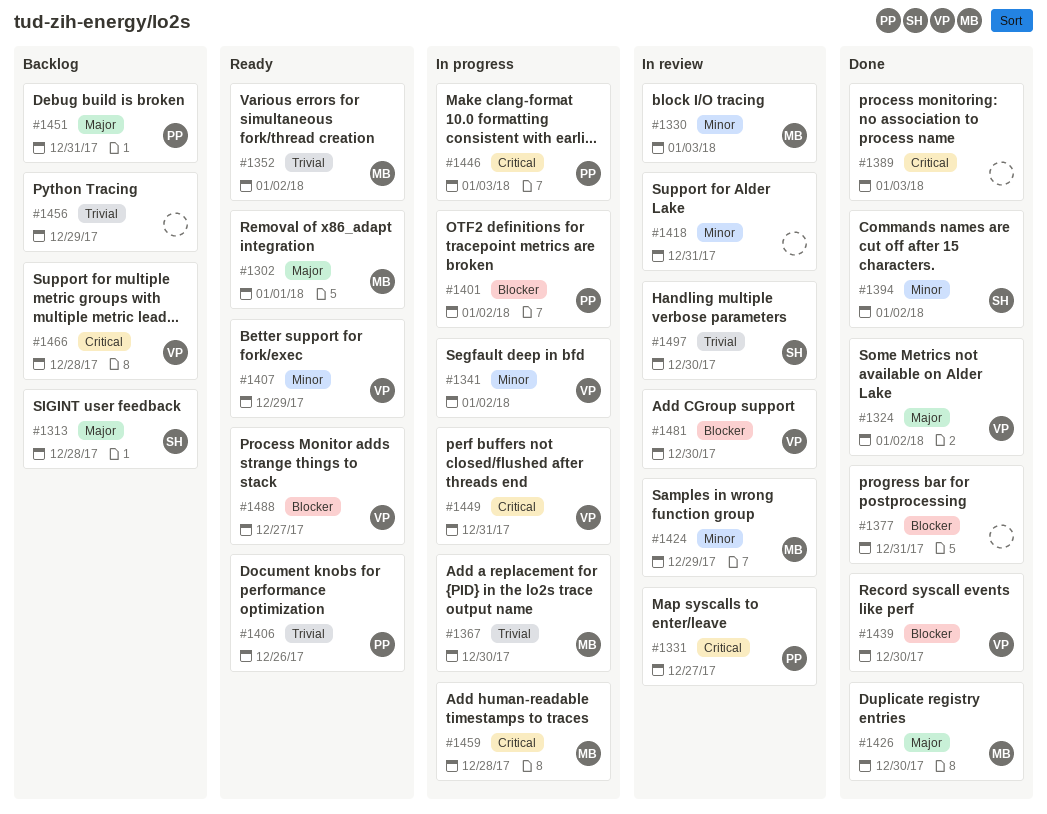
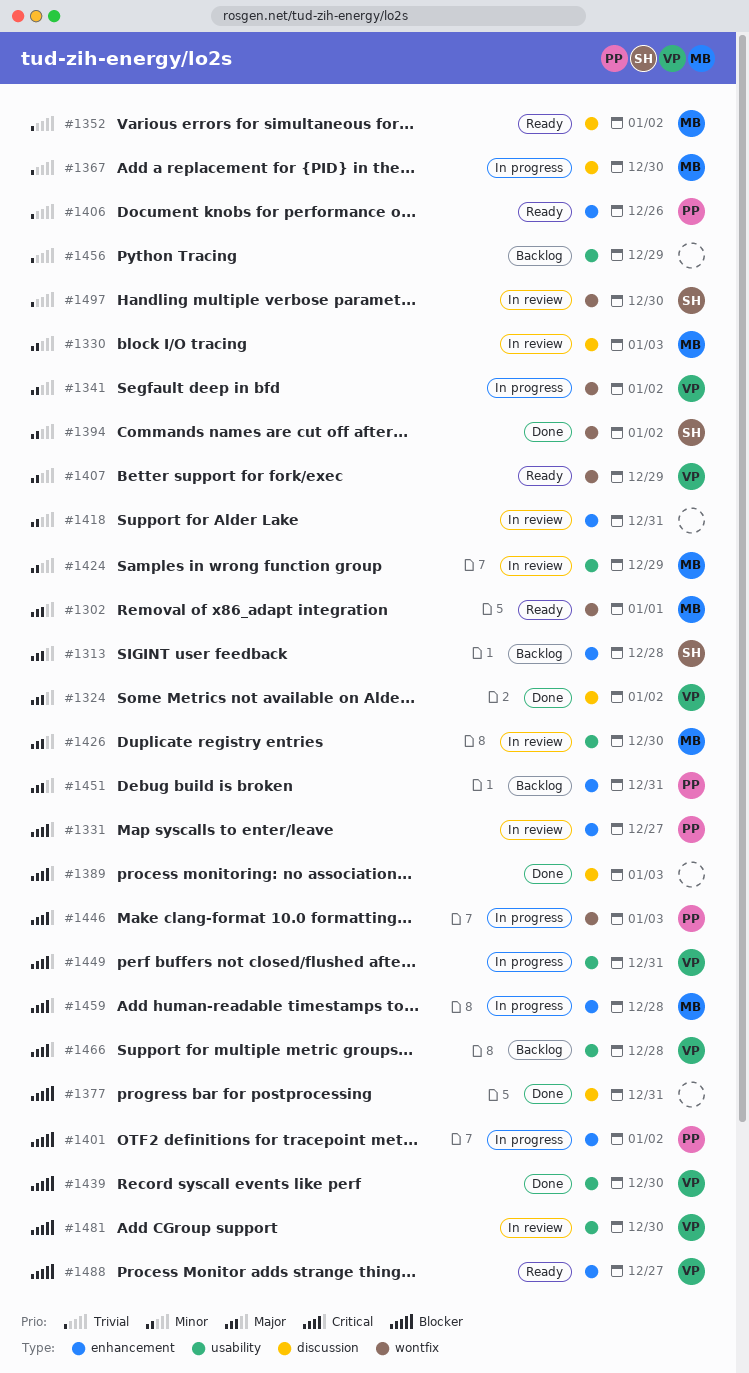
#1426, status: Done -> In review

